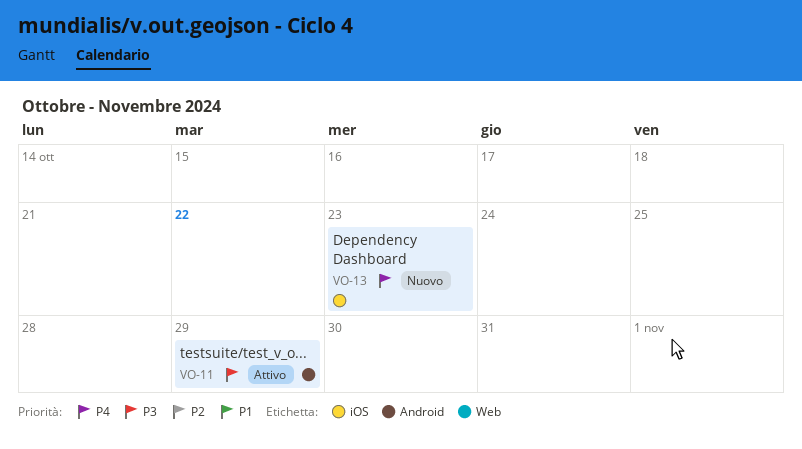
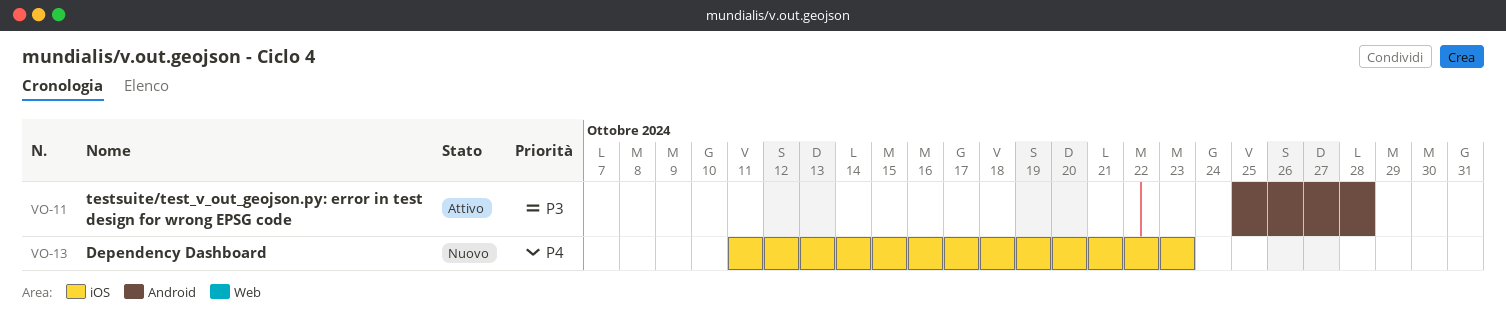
VO-11, due: Oct 29 -> Oct 28

